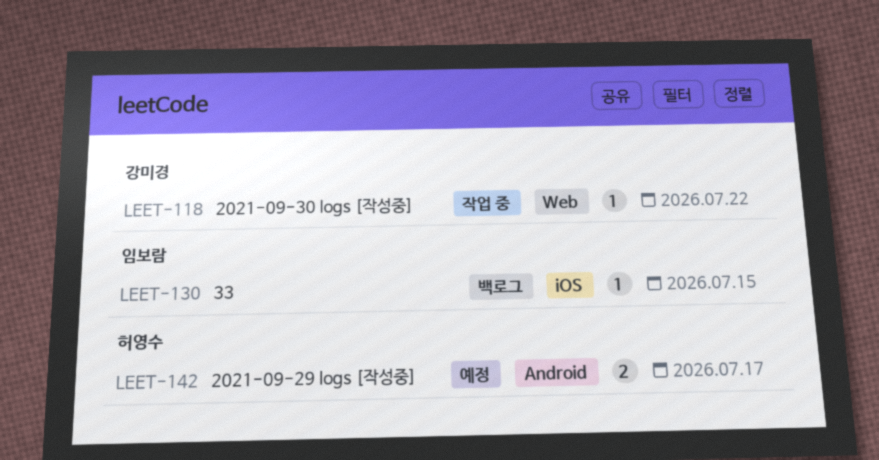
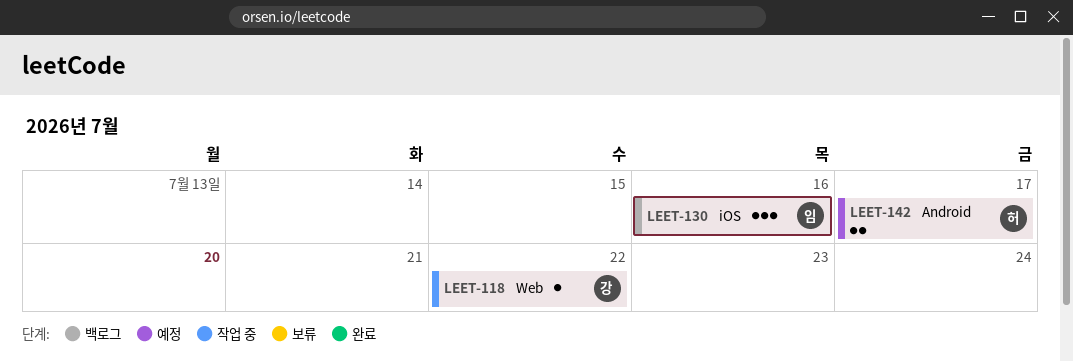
LEET-130, estimate: 1 -> 3
LEET-130, due: Jul 15 -> Jul 16

